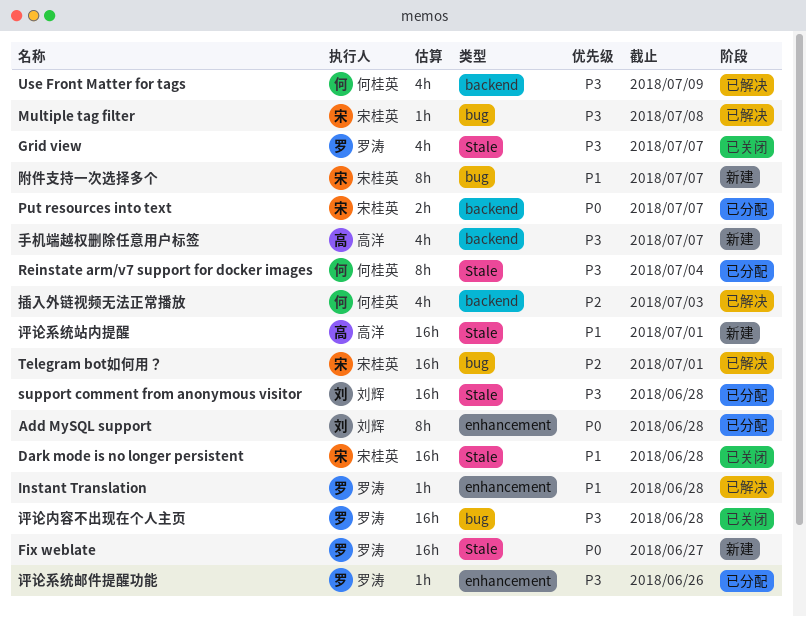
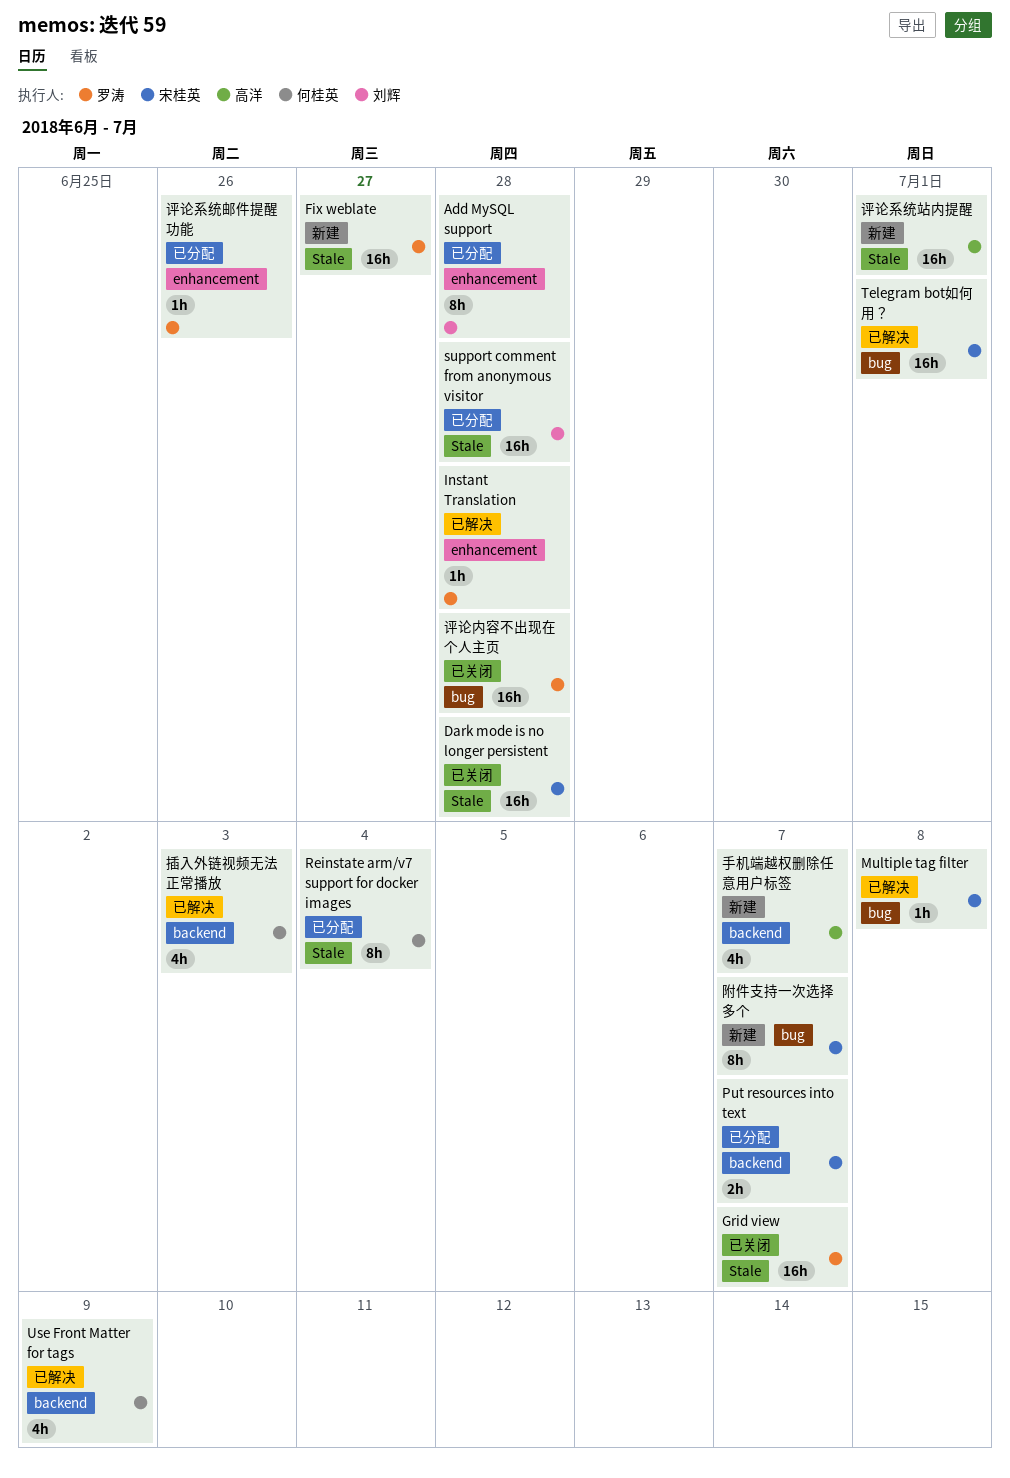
Grid view, estimate: 4h -> 16h

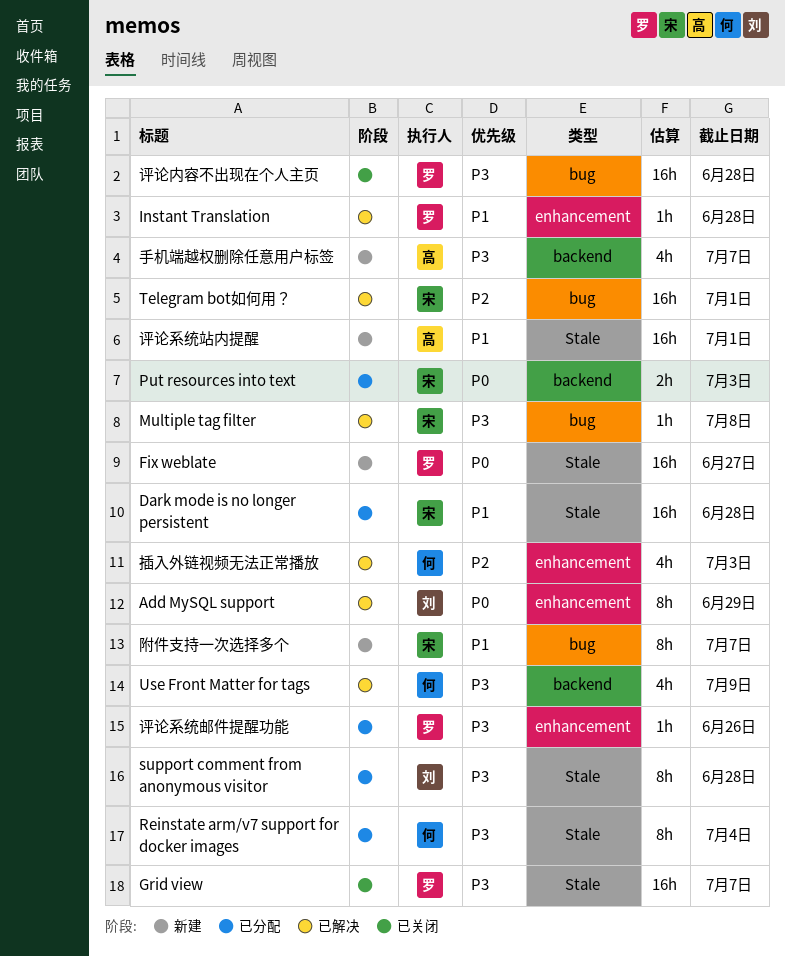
Add MySQL support, status: 已分配 -> 已解决
Add MySQL support, due: Jun 28 -> Jun 29
Dark mode is no longer persistent, status: 已关闭 -> 已分配
Put resources into text, due: Jul 7 -> Jul 3
support comment from anonymous visitor, estimate: 16h -> 8h
插入外链视频无法正常播放, label: backend -> enhancement

